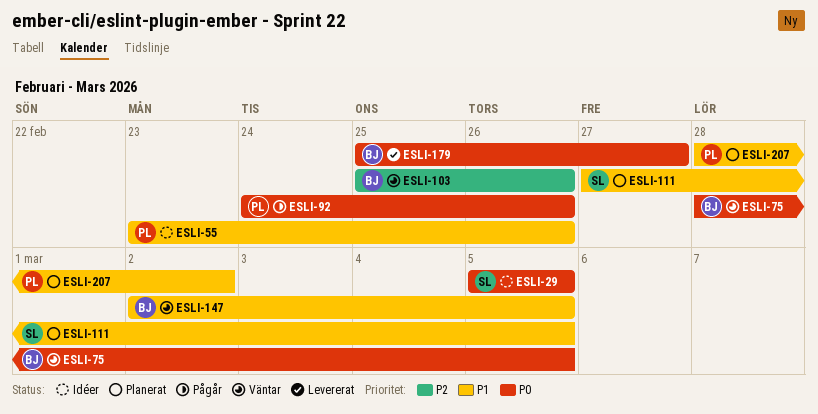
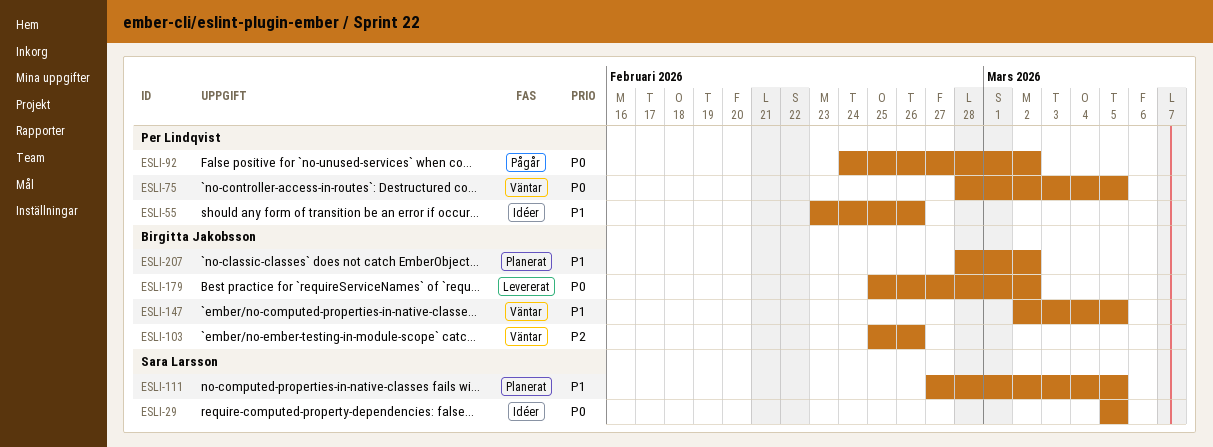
ESLI-75, owner: Birgitta Jakobsson -> Per Lindqvist
ESLI-92, due: Feb 26 -> Mar 2
ESLI-179, due: Feb 27 -> Mar 2
ESLI-207, owner: Per Lindqvist -> Birgitta Jakobsson

